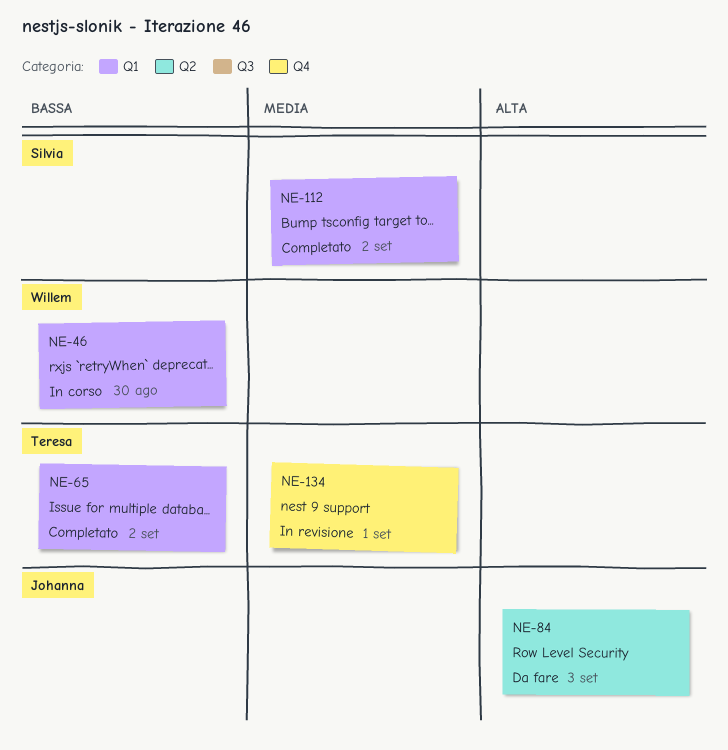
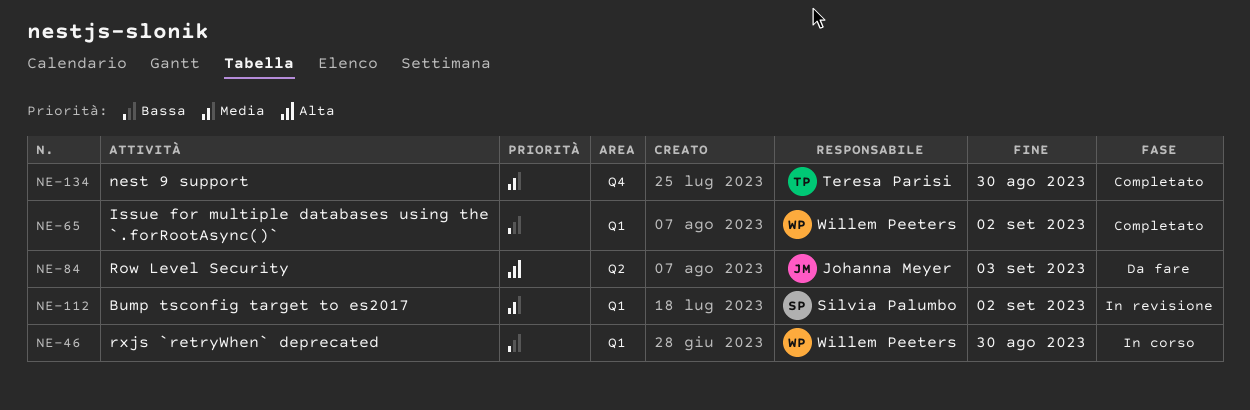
NE-65, owner: Teresa Parisi -> Willem Peeters
NE-112, status: Completato -> In revisione
NE-134, status: In revisione -> Completato
NE-134, due: Sep 1 -> Aug 30

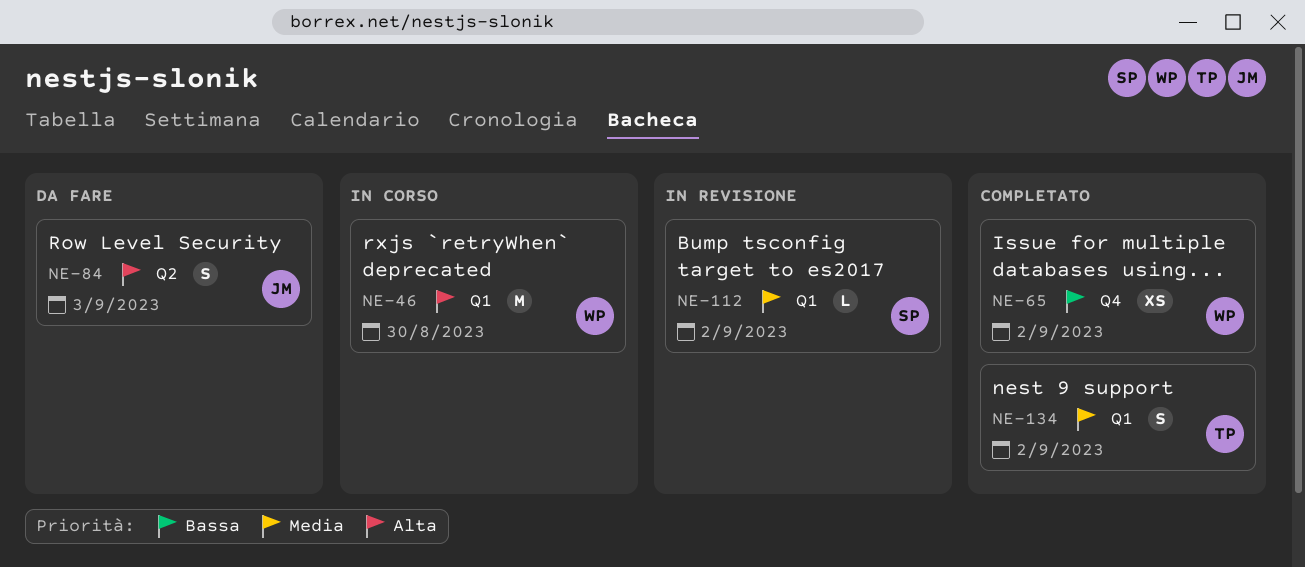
NE-46, priority: Bassa -> Alta
NE-65, label: Q1 -> Q4
NE-134, label: Q4 -> Q1
NE-134, due: Aug 30 -> Sep 2

